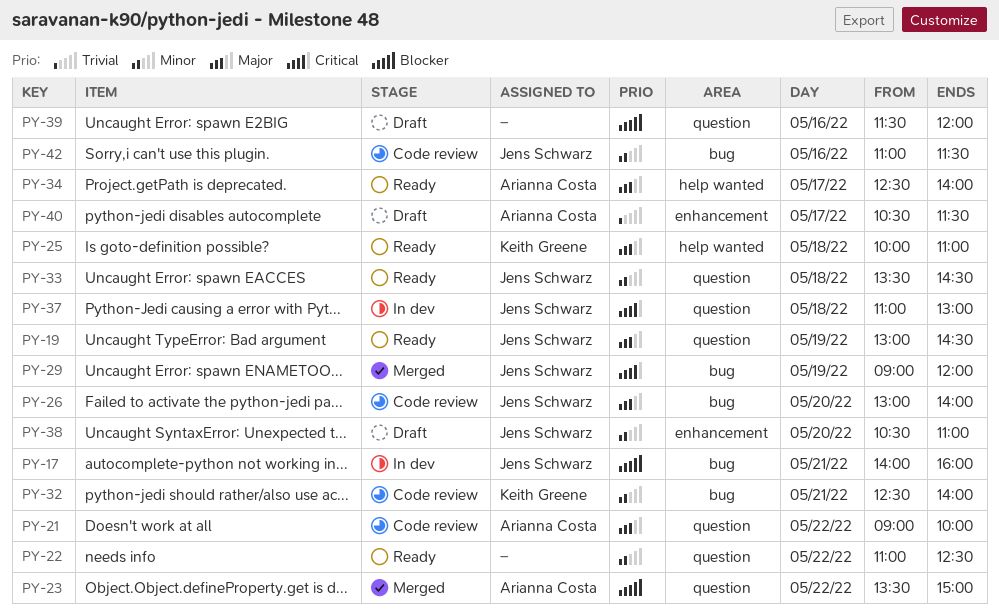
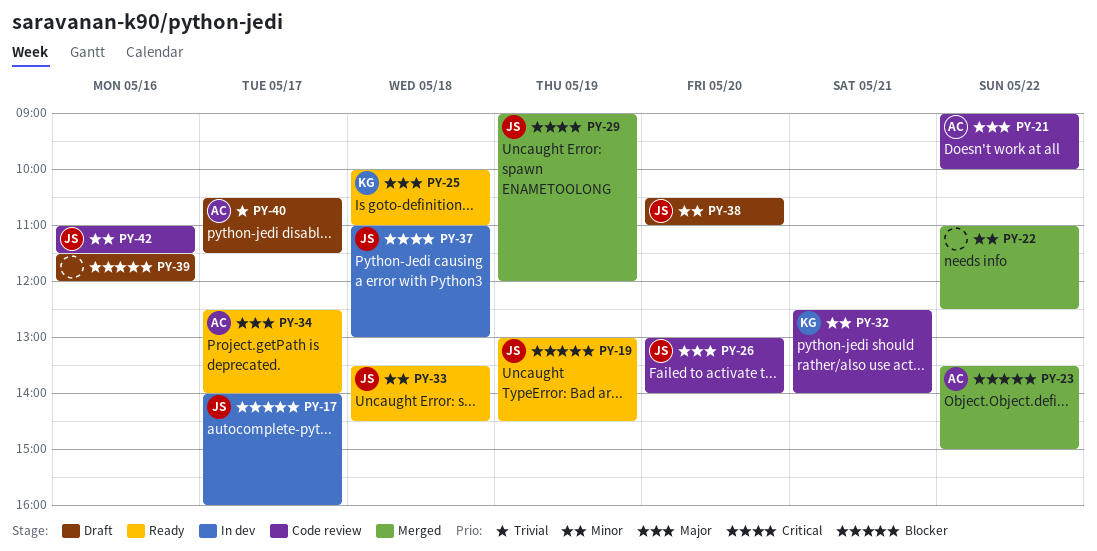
PY-17, day: May 21 -> May 17
PY-19, priority: Major -> Blocker
PY-22, status: Ready -> Merged

